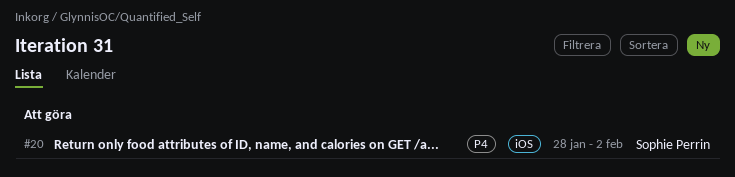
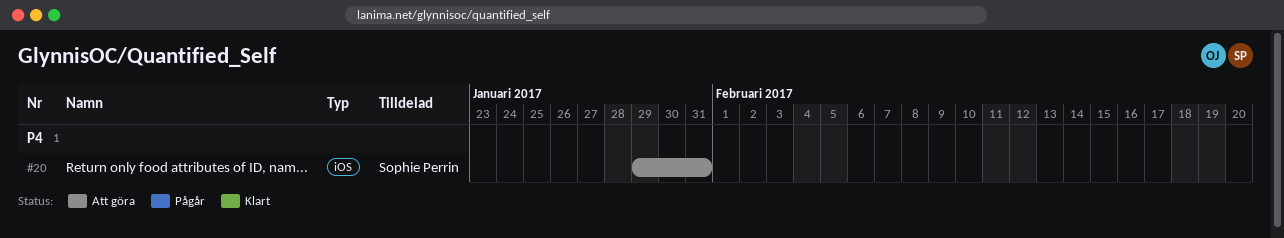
#20, start: Jan 28 -> Jan 29
#20, due: Feb 2 -> Jan 31

